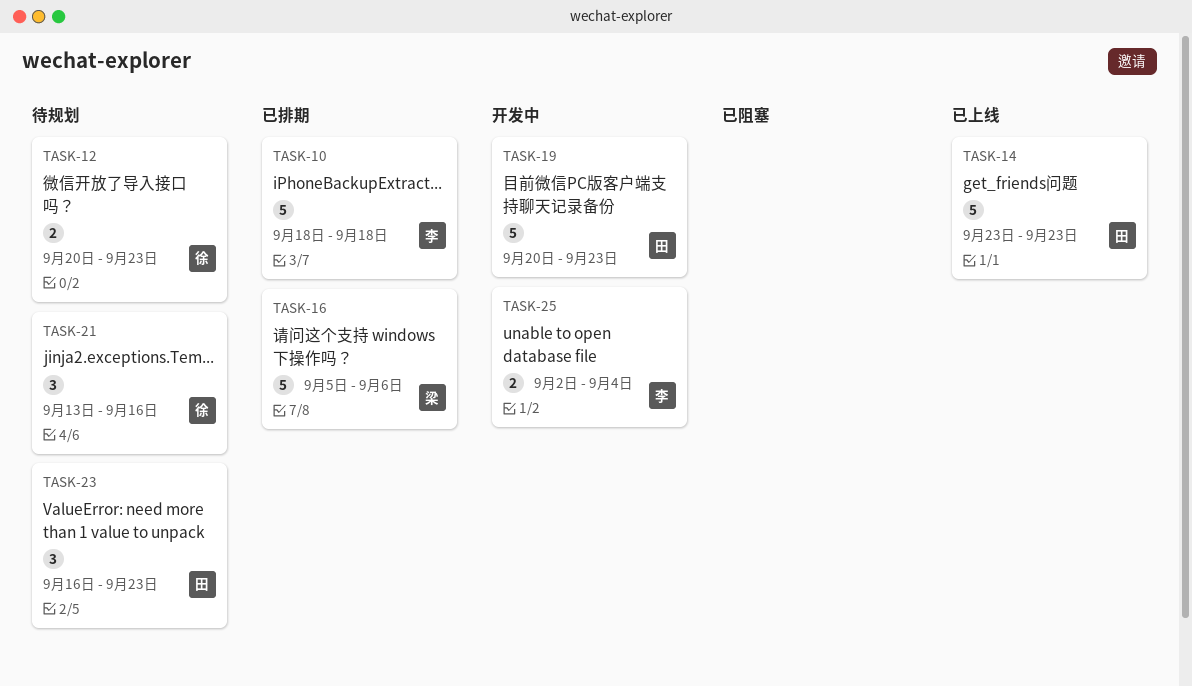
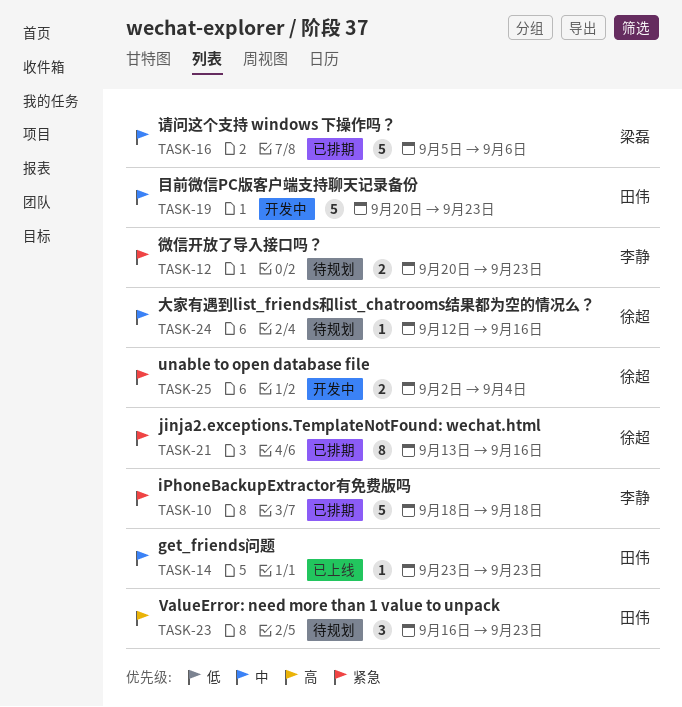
TASK-12, owner: 徐超 -> 李静
TASK-14, estimate: 5 -> 1
TASK-21, status: 待规划 -> 已排期
TASK-21, estimate: 3 -> 8
TASK-24: none -> present
TASK-25, owner: 李静 -> 徐超

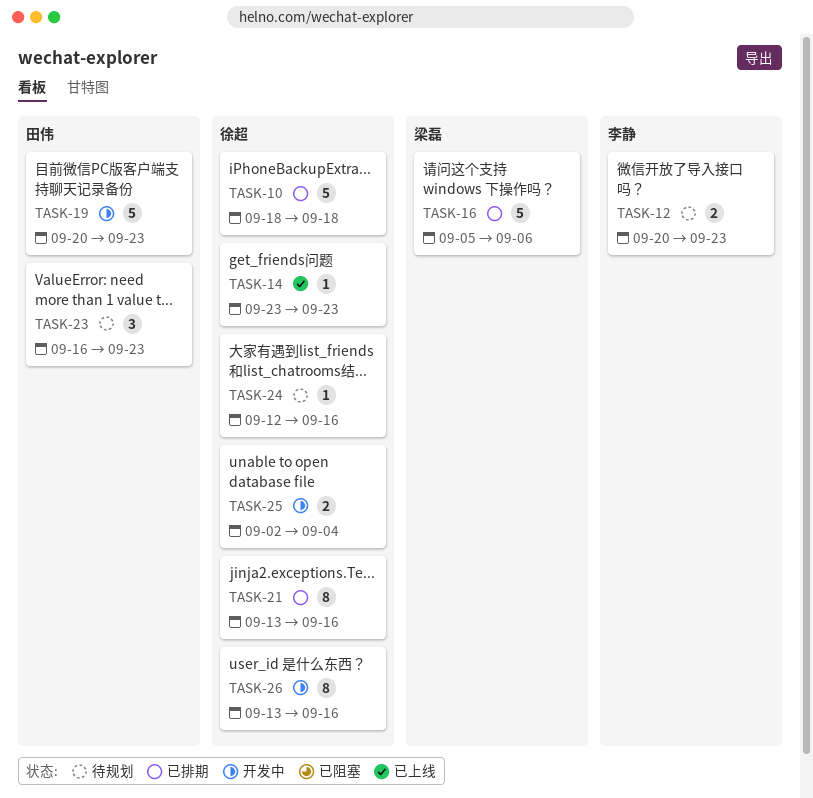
TASK-10, owner: 李静 -> 徐超
TASK-14, owner: 田伟 -> 徐超
TASK-26: none -> present

